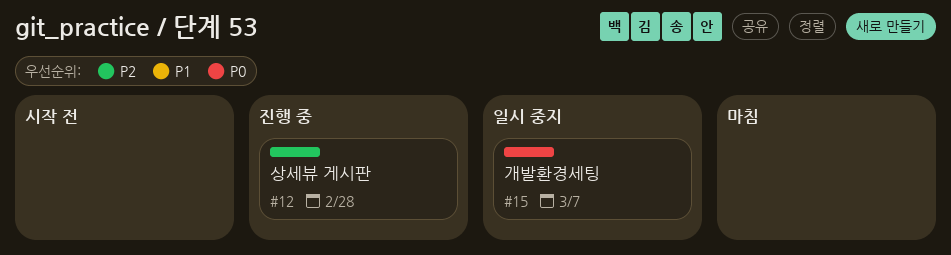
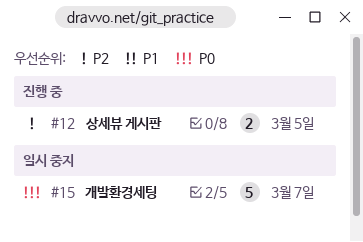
#12, due: Feb 28 -> Mar 5

